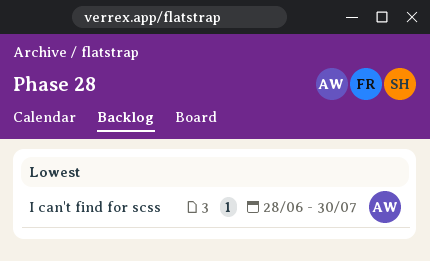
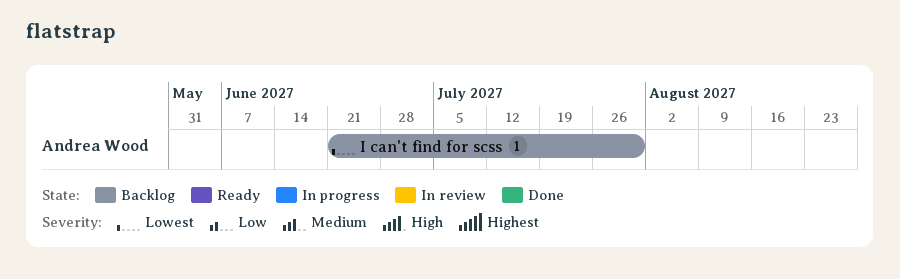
I can't find for scss, start: Jun 28 -> Jun 21

